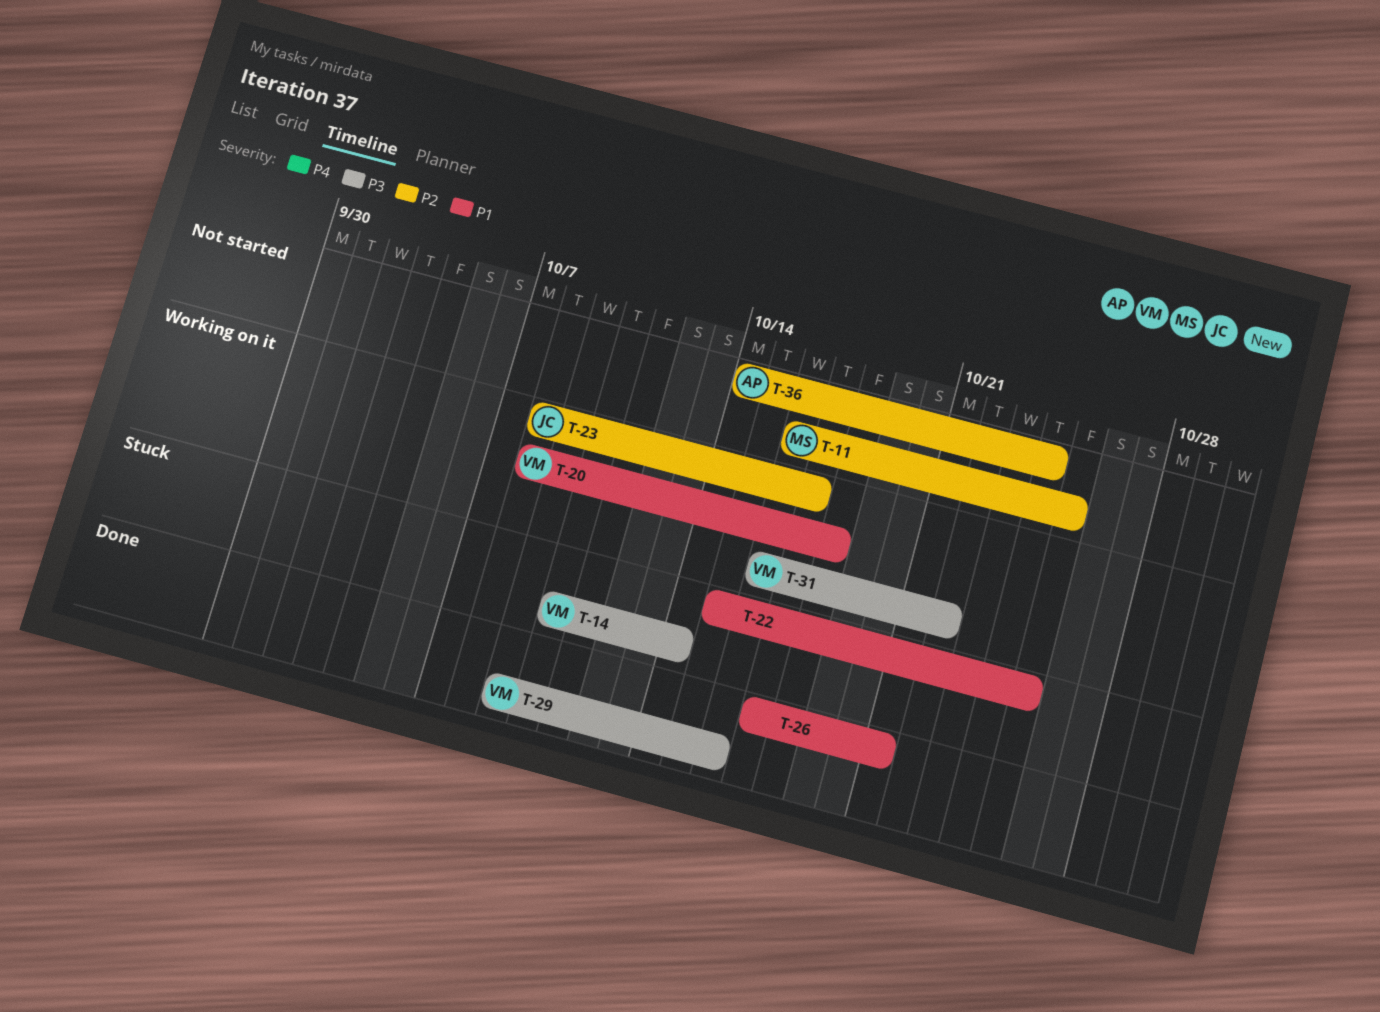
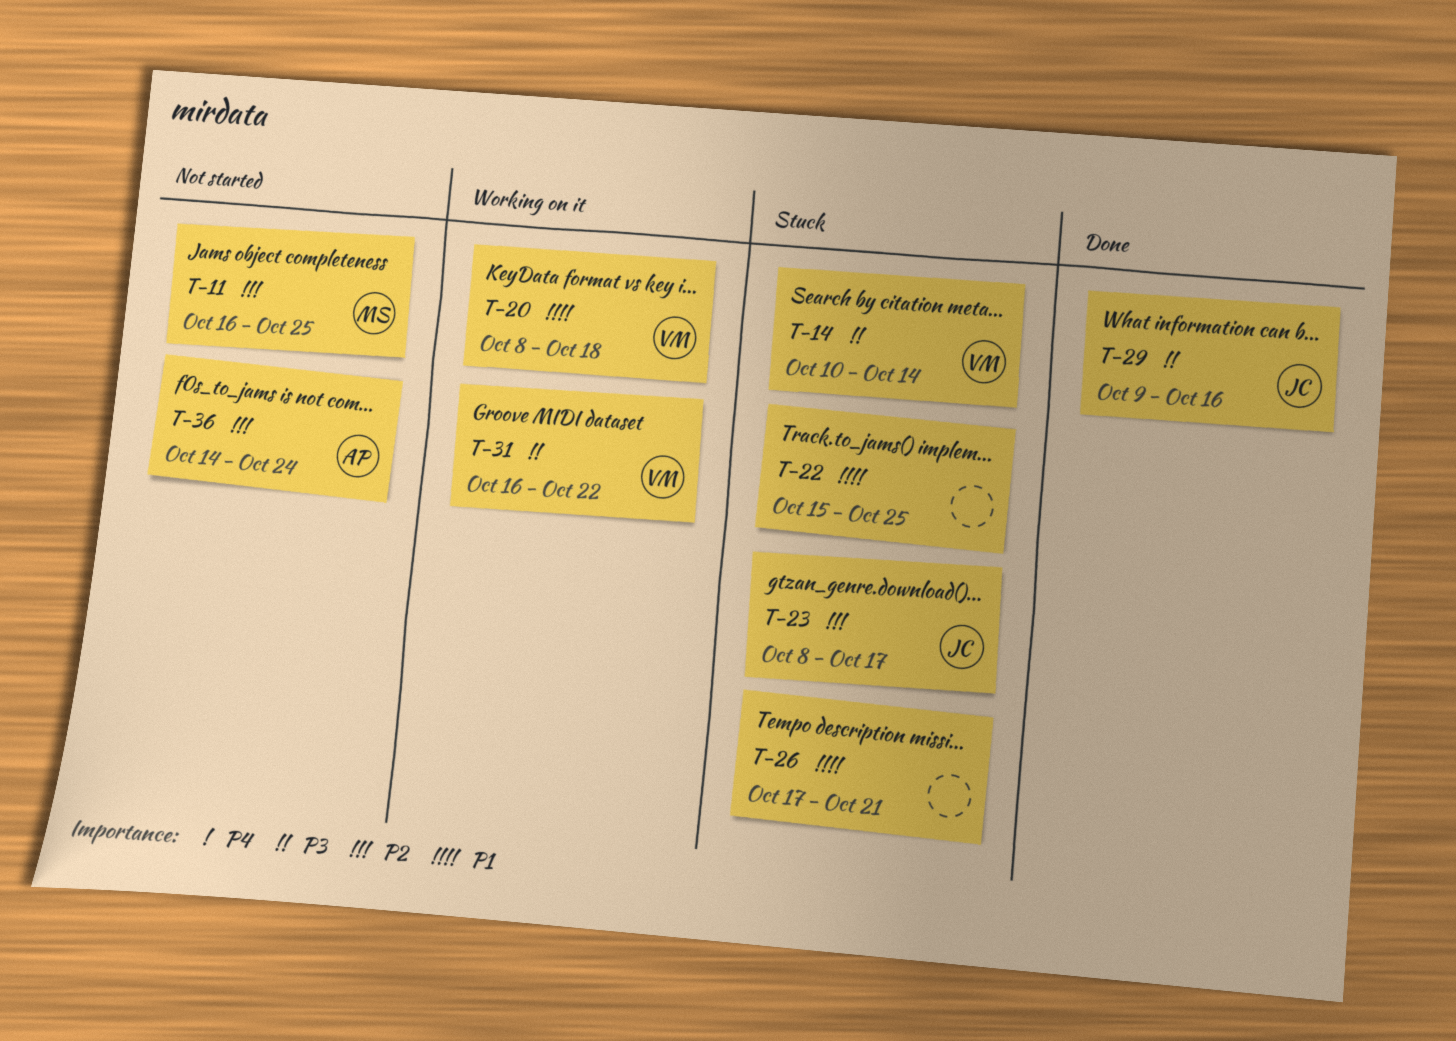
T-23, status: Working on it -> Stuck
T-26, status: Done -> Stuck
T-29, owner: VM -> JC

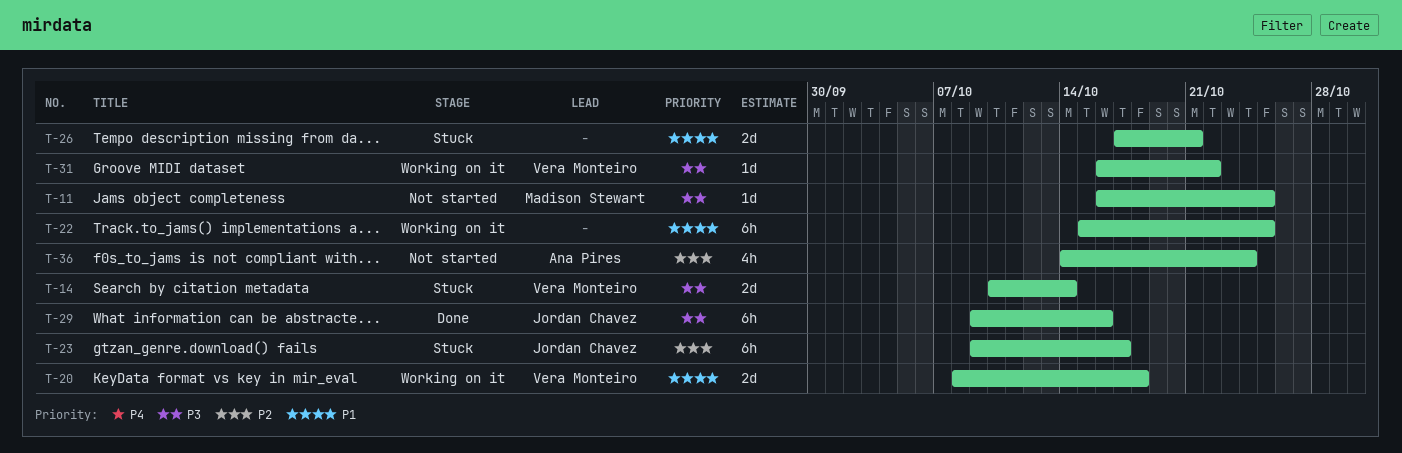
T-11, priority: P2 -> P3
T-22, status: Stuck -> Working on it
T-23, start: Oct 8 -> Oct 9

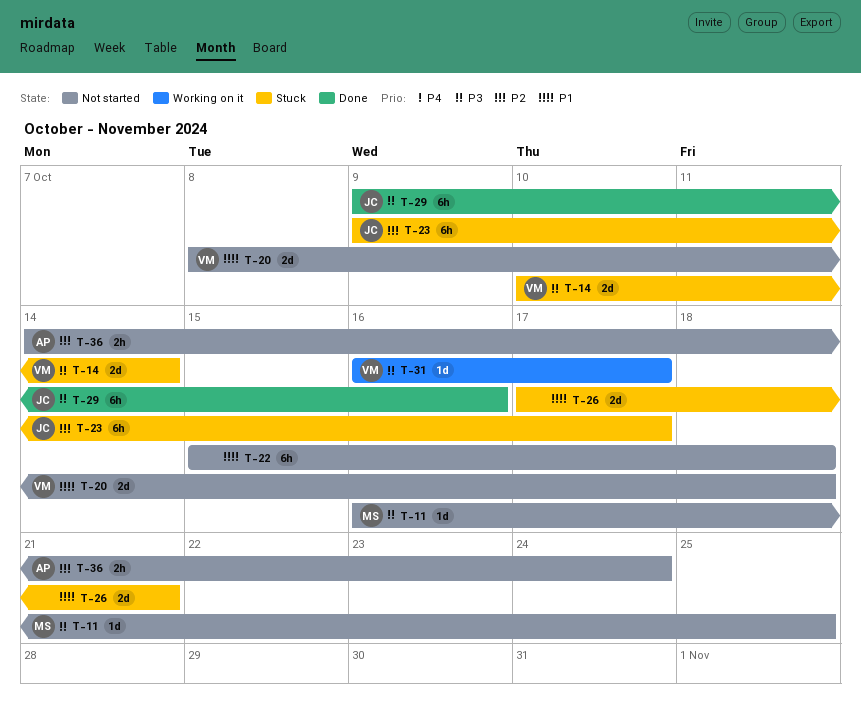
T-20, status: Working on it -> Not started
T-22, status: Working on it -> Not started
T-22, due: Oct 25 -> Oct 18
T-31, due: Oct 22 -> Oct 17
T-36, estimate: 4h -> 2h

